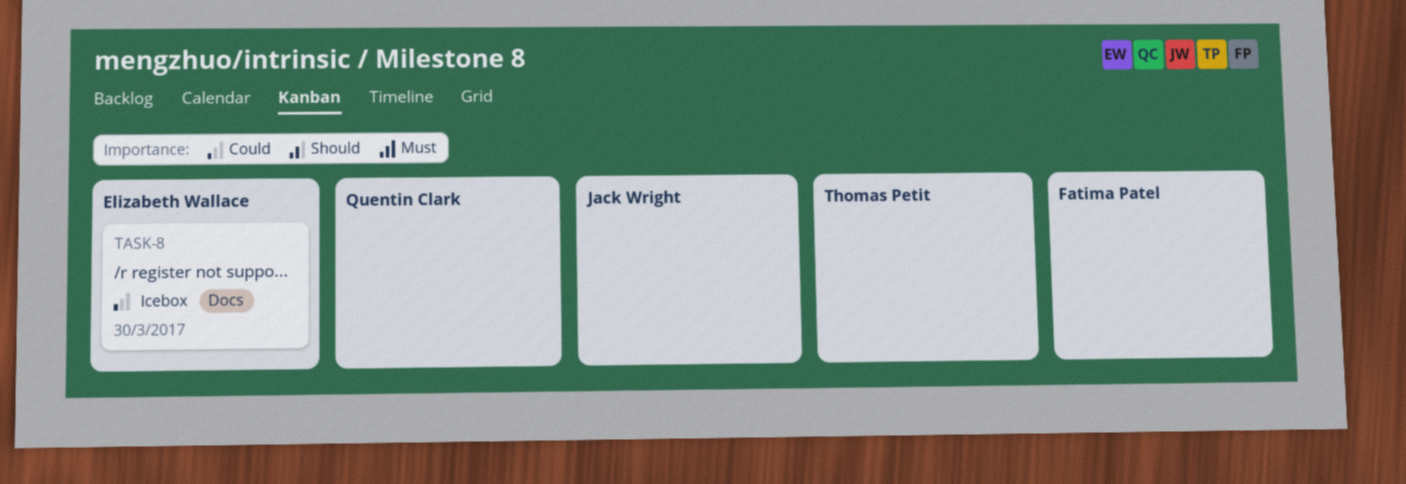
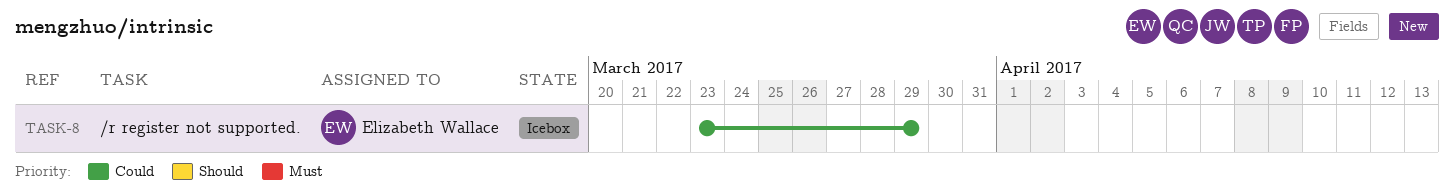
TASK-8, due: Mar 30 -> Mar 29

